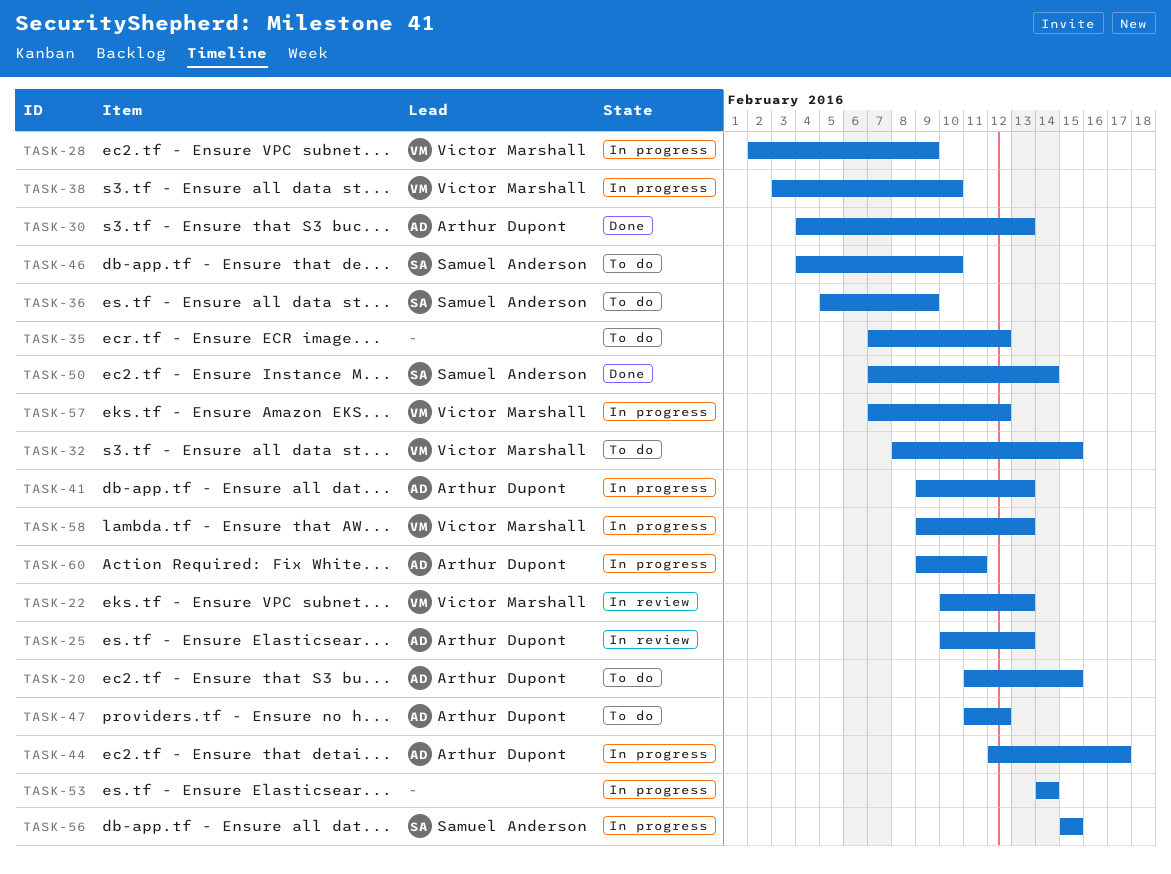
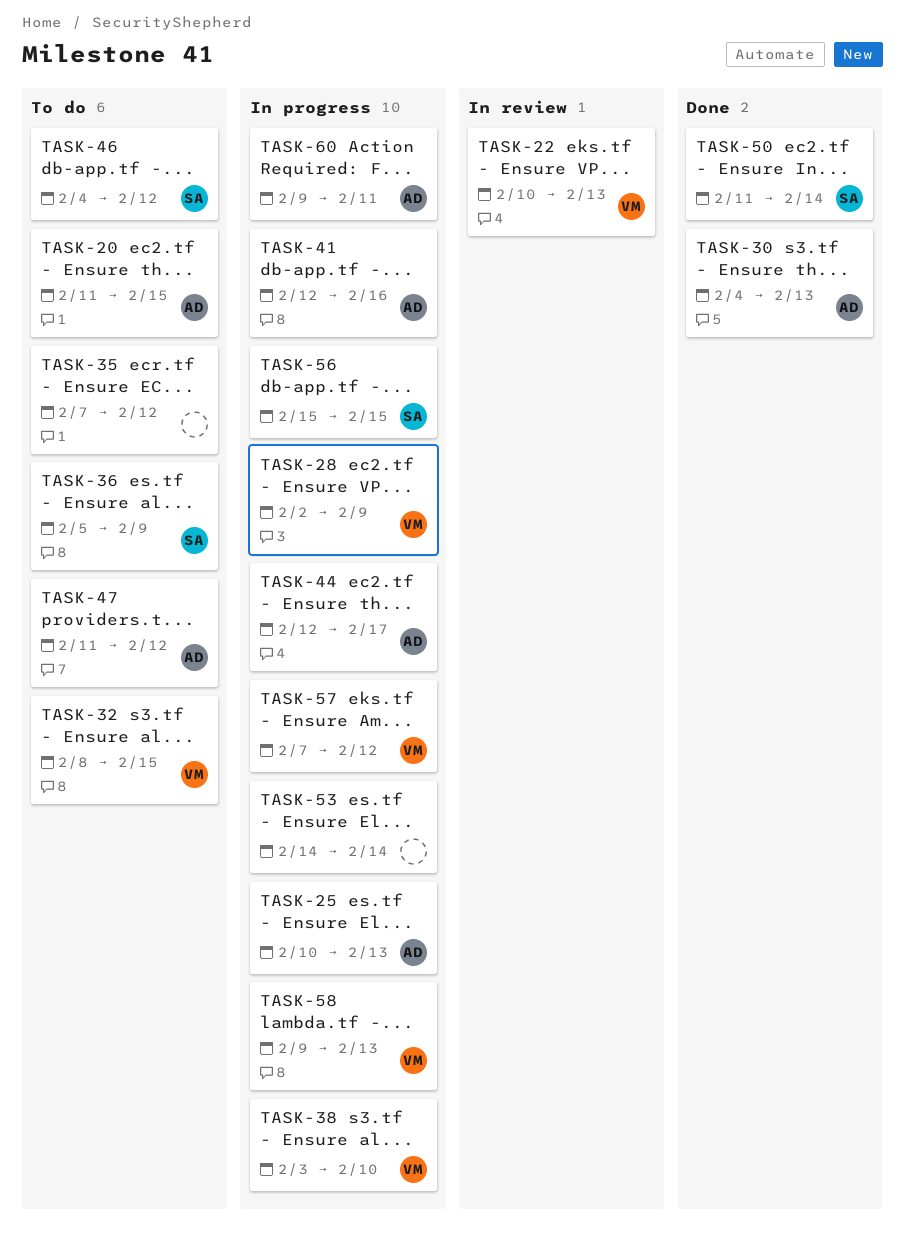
TASK-25, status: In review -> In progress
TASK-41, start: Feb 9 -> Feb 12
TASK-41, due: Feb 13 -> Feb 16
TASK-46, due: Feb 10 -> Feb 12
TASK-50, start: Feb 7 -> Feb 11

